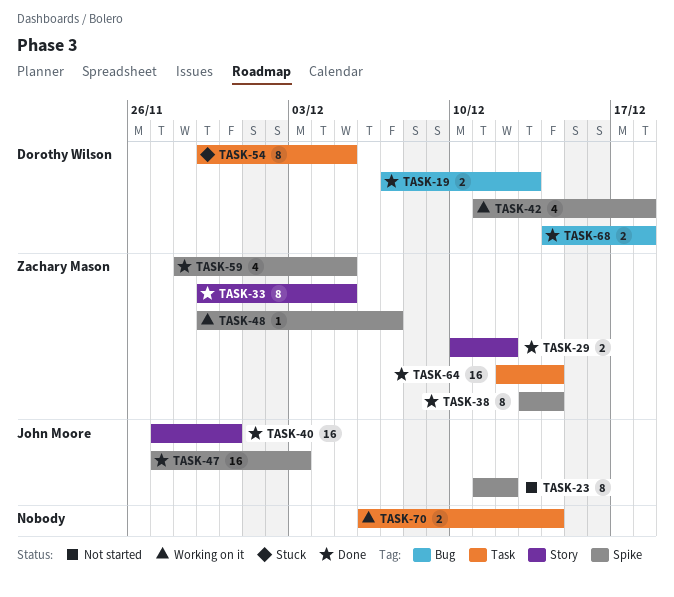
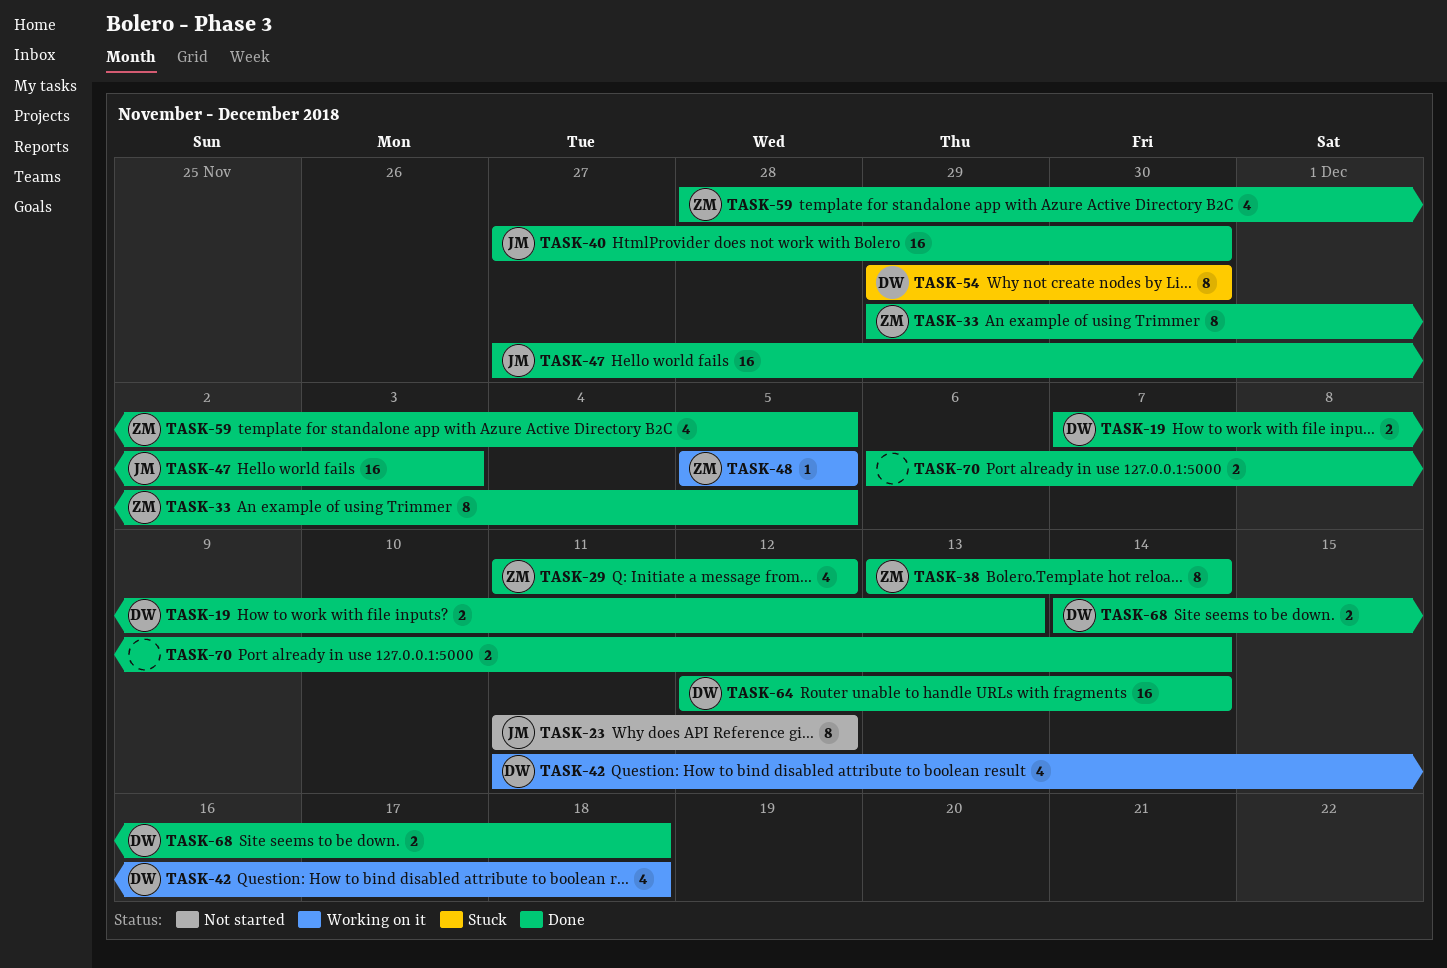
TASK-29, estimate: 2 -> 4
TASK-29, start: Dec 10 -> Dec 11
TASK-48, start: Nov 29 -> Dec 5
TASK-48, due: Dec 7 -> Dec 5
TASK-54, due: Dec 5 -> Nov 30
TASK-64, owner: Zachary Mason -> Dorothy Wilson
TASK-70, status: Working on it -> Done

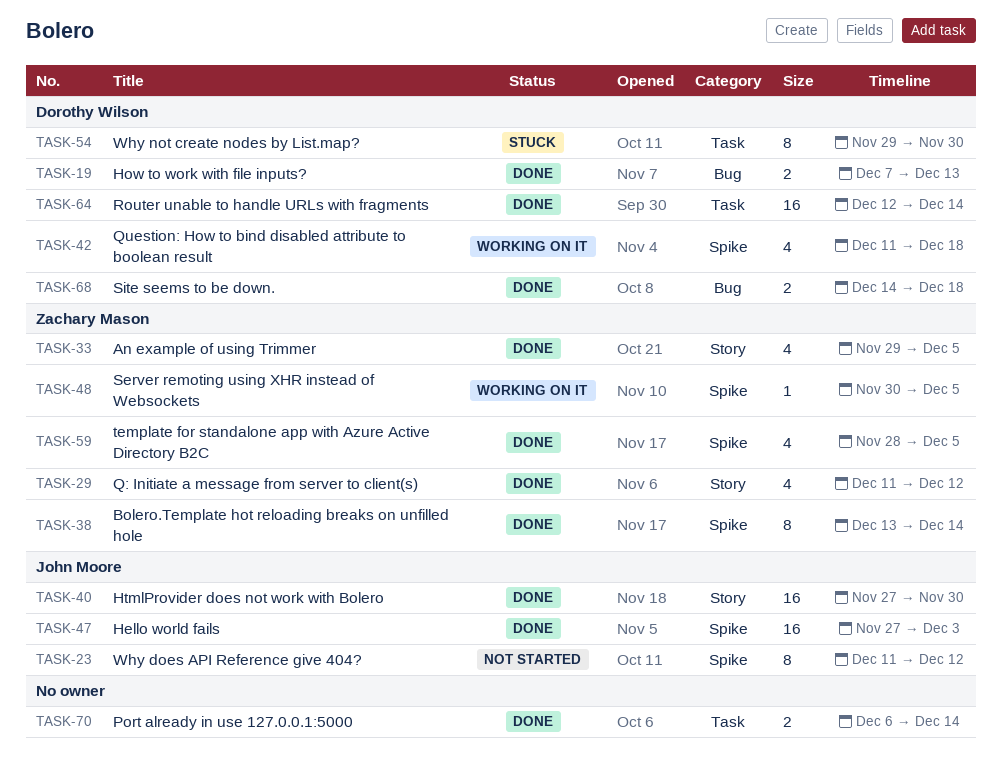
TASK-33, estimate: 8 -> 4
TASK-48, start: Dec 5 -> Nov 30

